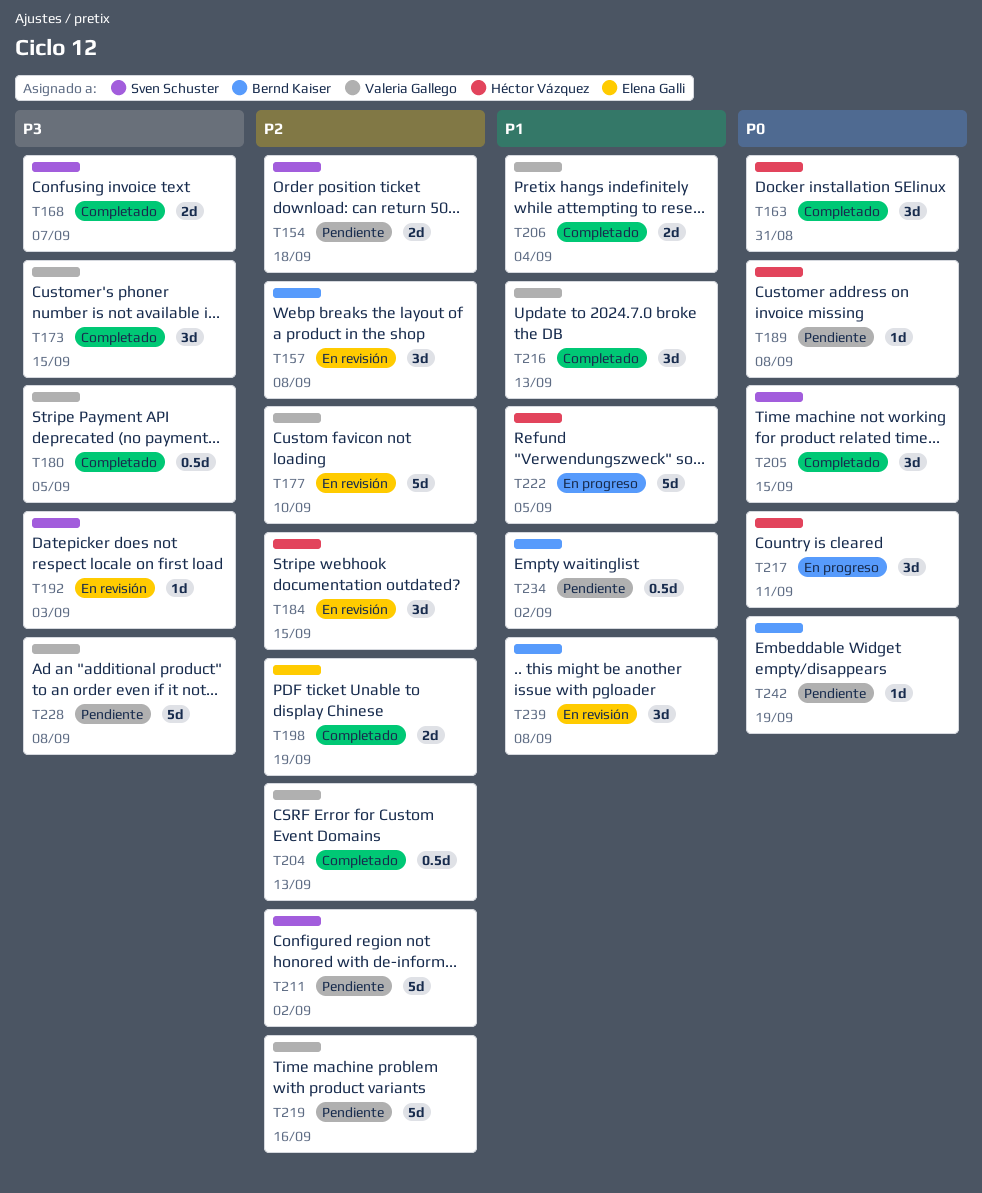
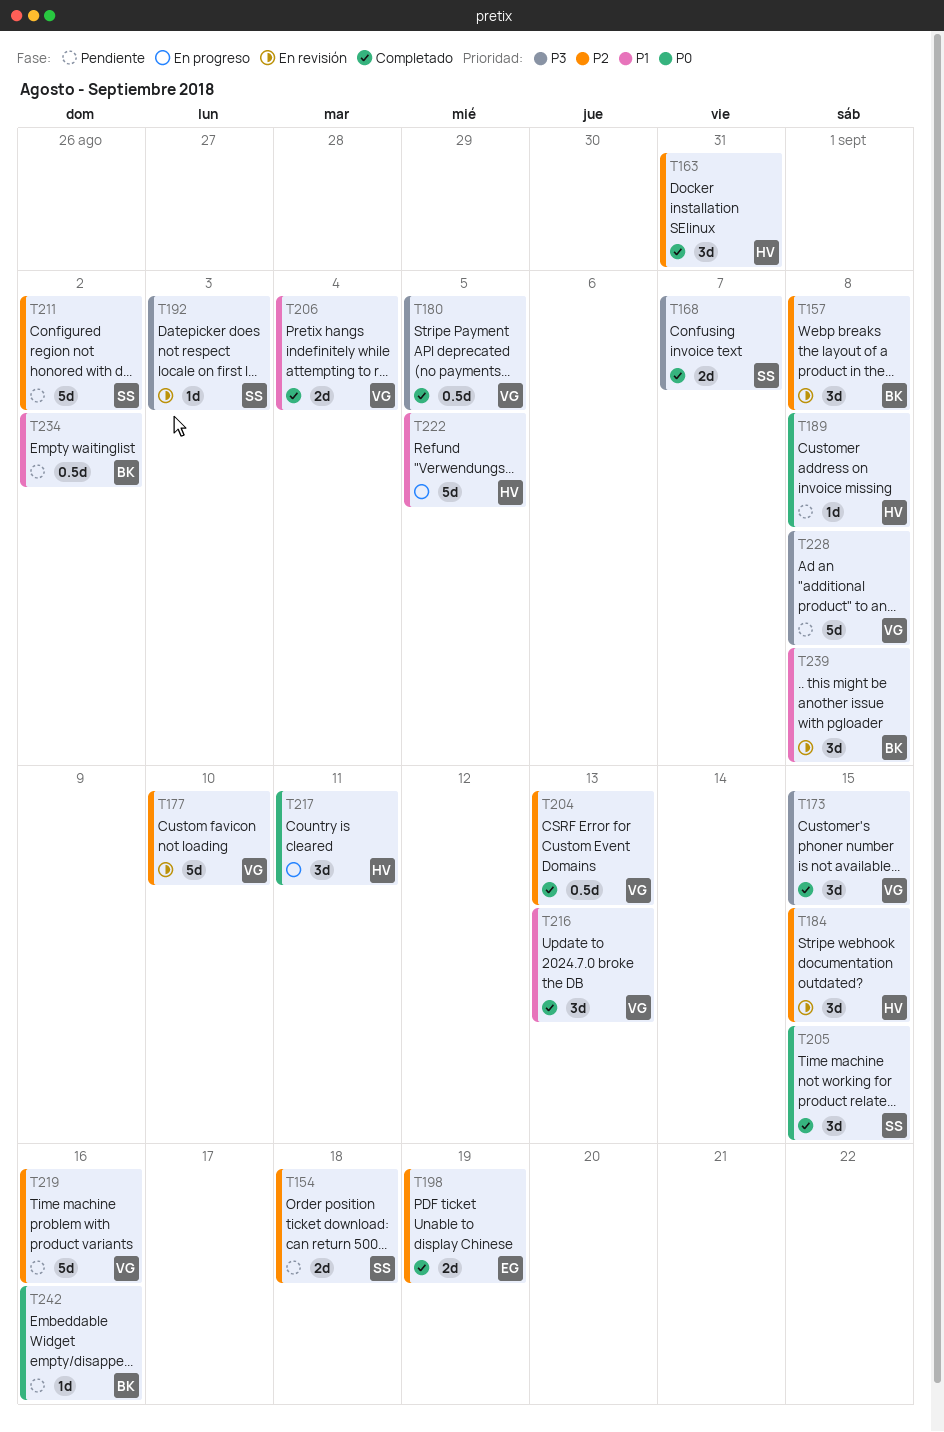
T163, priority: P0 -> P2
T242, due: Sep 19 -> Sep 16

